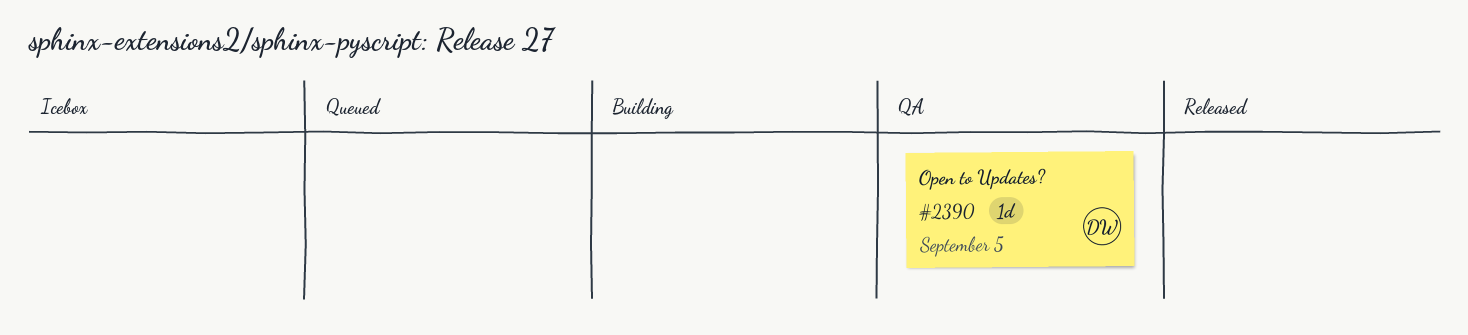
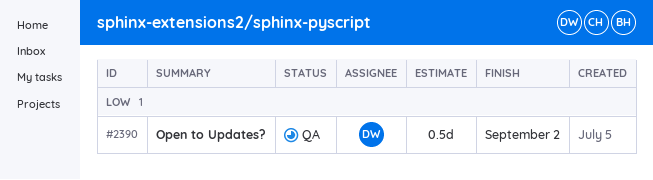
#2390, estimate: 1d -> 0.5d
#2390, due: Sep 5 -> Sep 2

